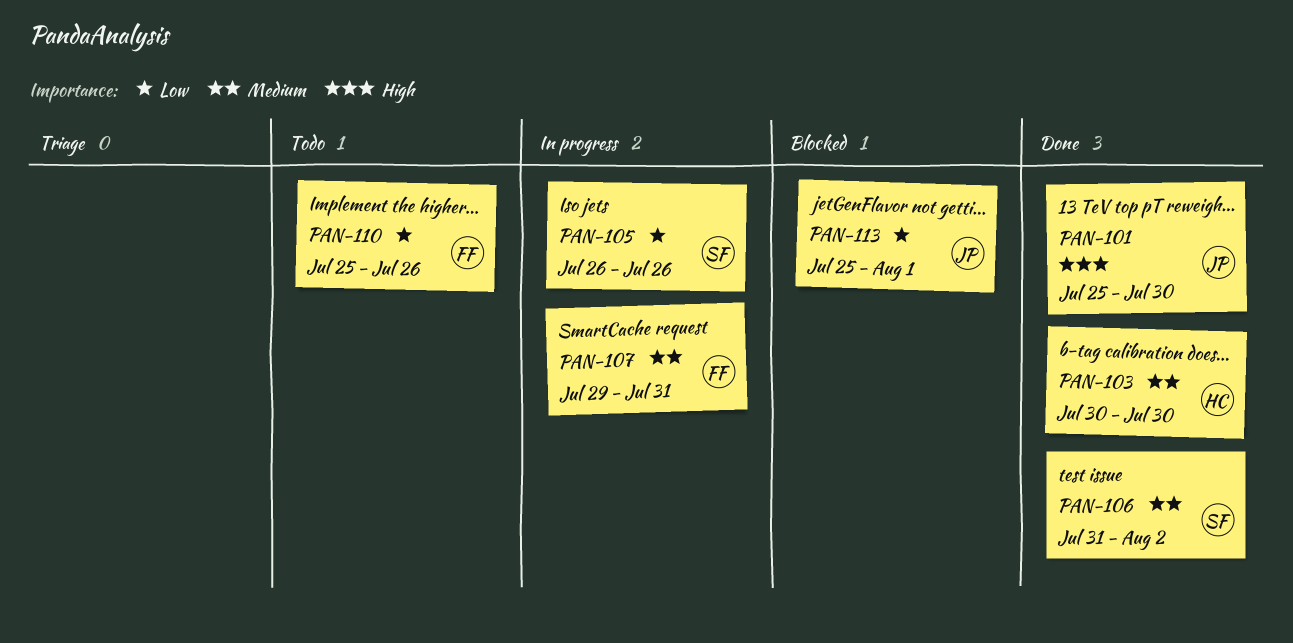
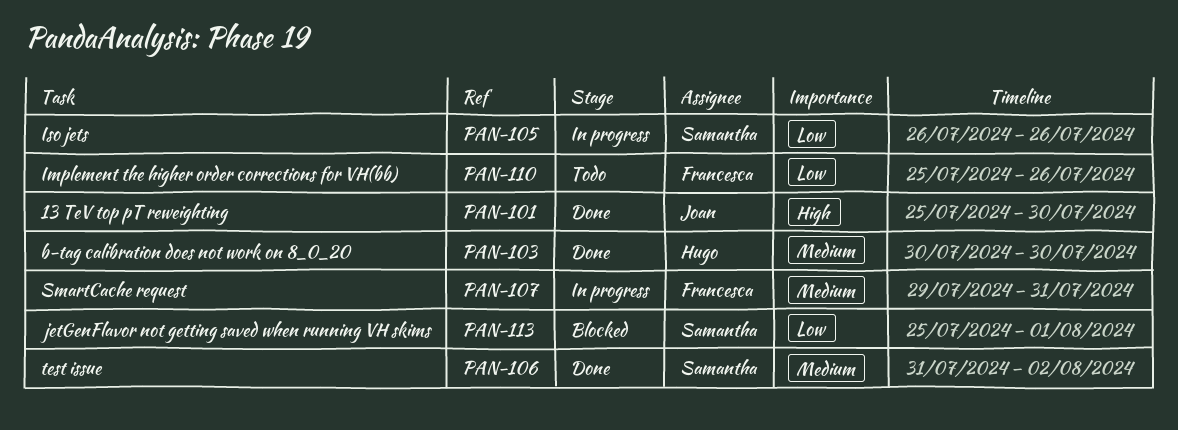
PAN-113, owner: Joan -> Samantha

